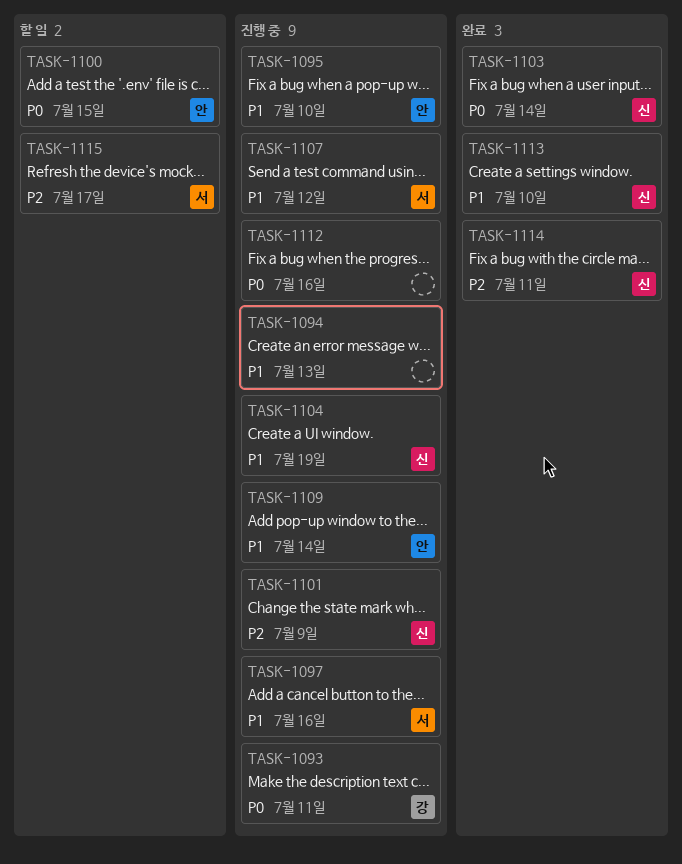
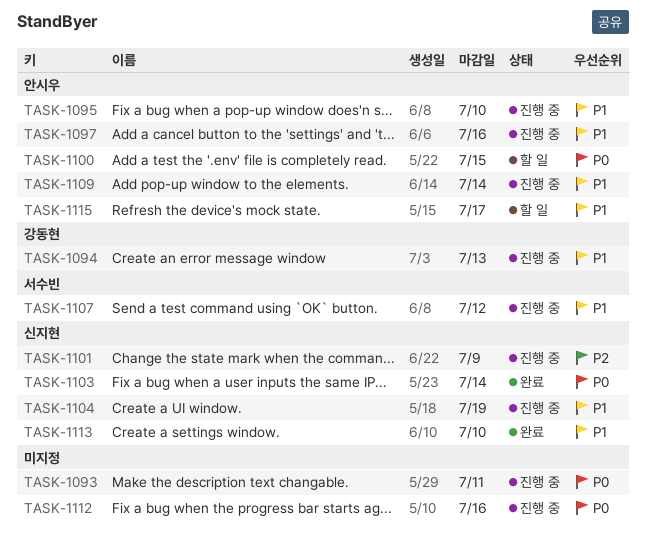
TASK-1093, owner: 강동현 -> none
TASK-1094, owner: none -> 강동현
TASK-1097, owner: 서수빈 -> 안시우
TASK-1114: present -> none
TASK-1115, owner: 서수빈 -> 안시우
TASK-1115, priority: P2 -> P1

